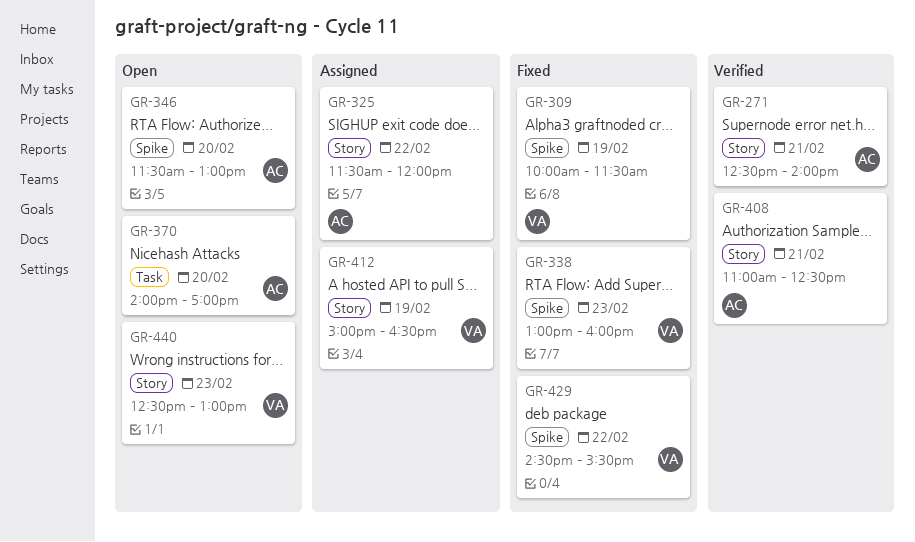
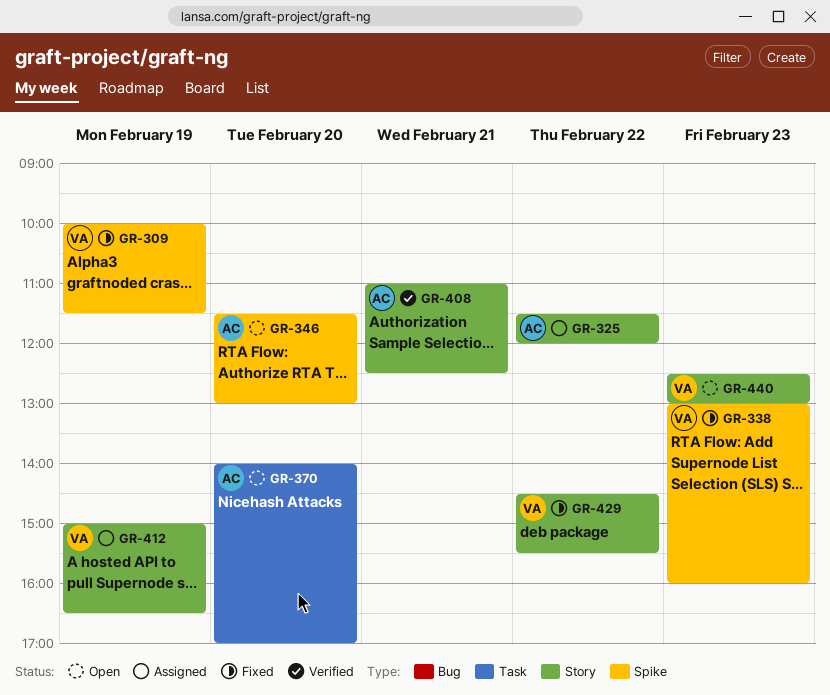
GR-271: present -> none
GR-429, label: Spike -> Story

